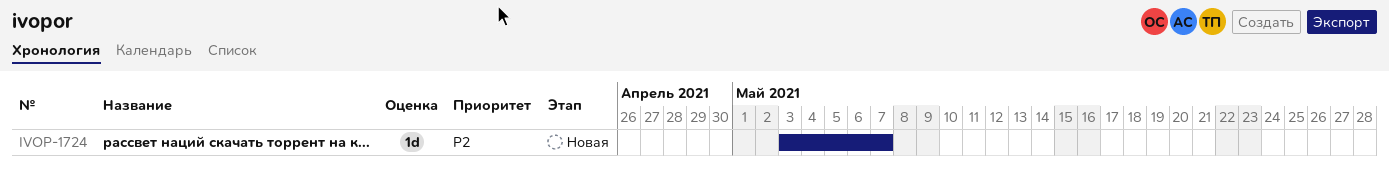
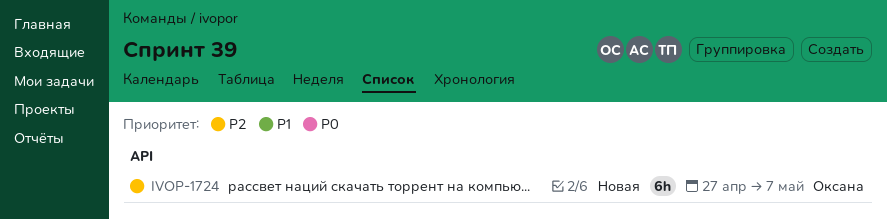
IVOP-1724, estimate: 1d -> 6h
IVOP-1724, start: May 3 -> Apr 27

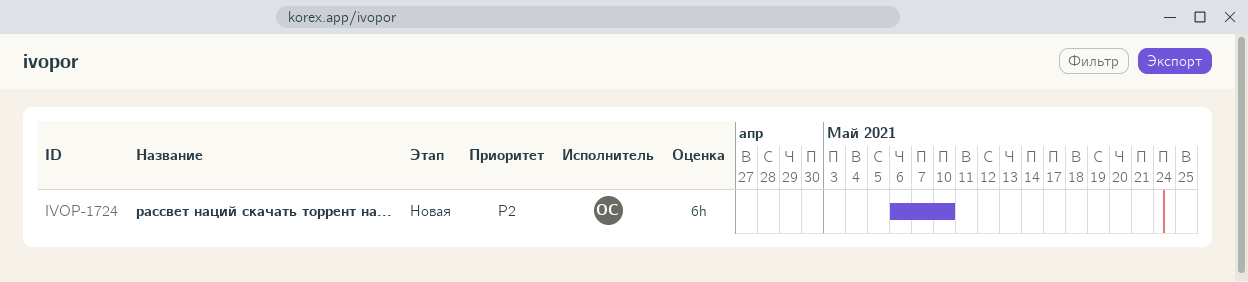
IVOP-1724, start: Apr 27 -> May 6
IVOP-1724, due: May 7 -> May 10

